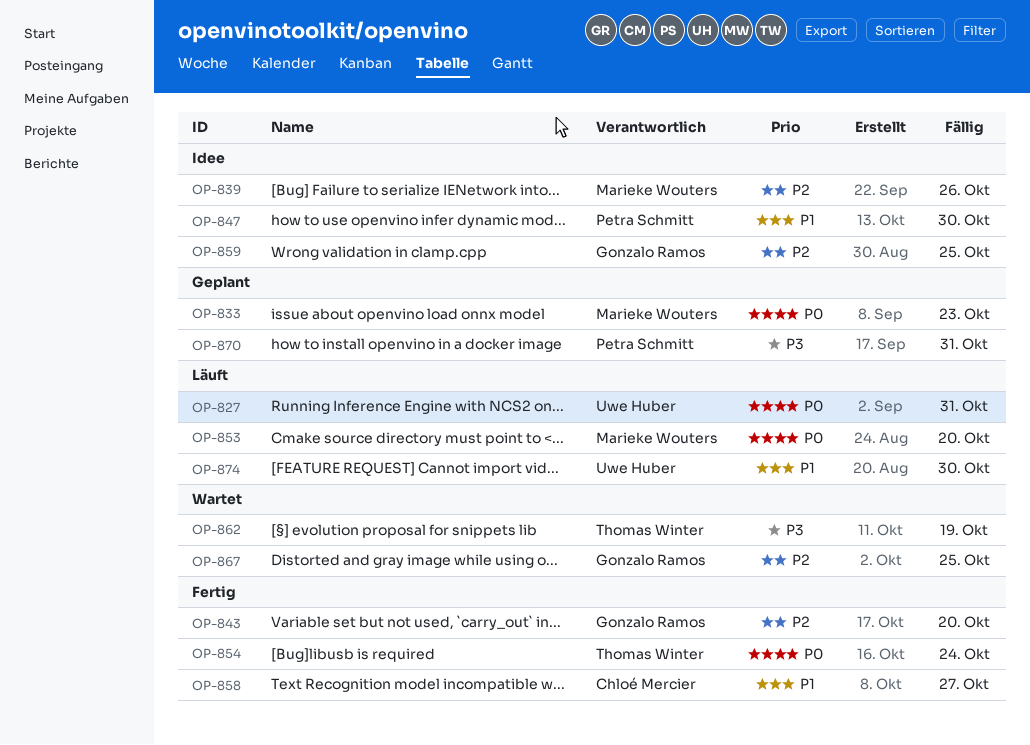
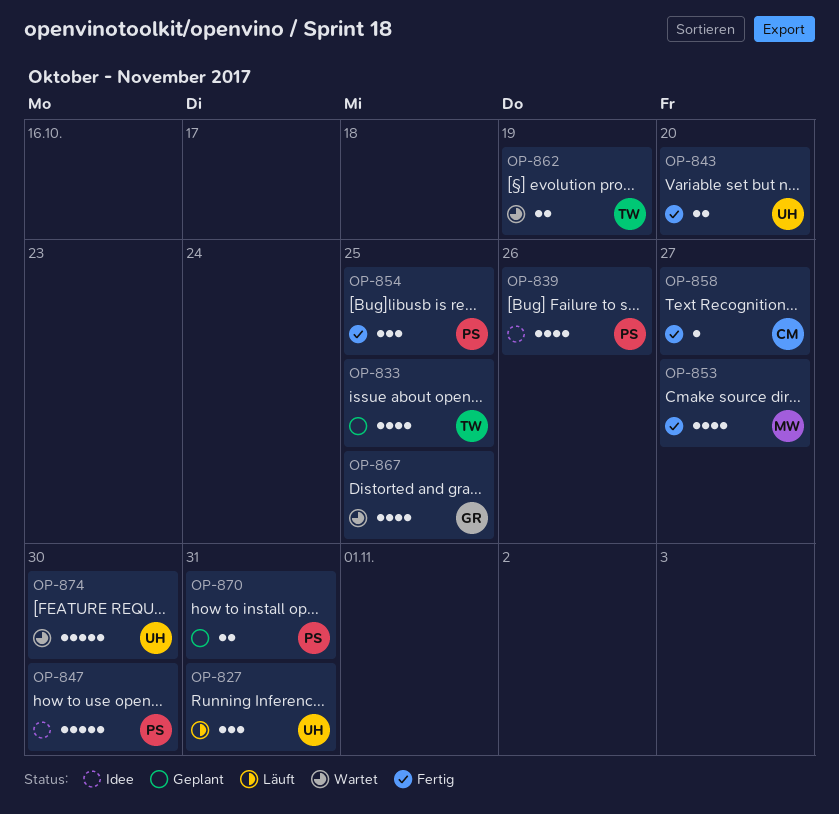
OP-833, owner: Marieke Wouters -> Thomas Winter
OP-833, due: Oct 23 -> Oct 25
OP-839, owner: Marieke Wouters -> Petra Schmitt
OP-843, owner: Gonzalo Ramos -> Uwe Huber
OP-853, status: Läuft -> Fertig
OP-853, due: Oct 20 -> Oct 27
OP-854, owner: Thomas Winter -> Petra Schmitt
OP-854, due: Oct 24 -> Oct 25
OP-859: present -> none
OP-874, status: Läuft -> Wartet

